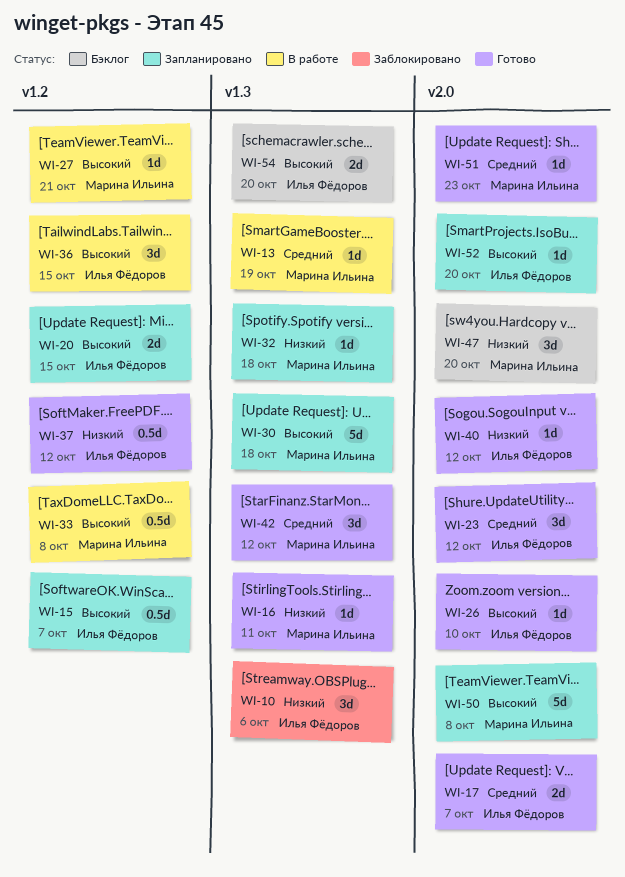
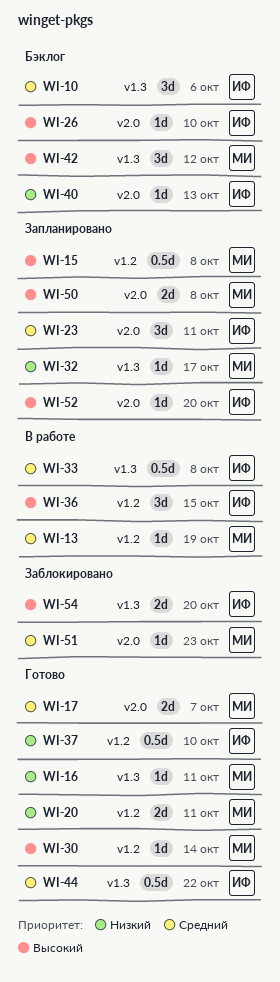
WI-10, status: Заблокировано -> Бэклог
WI-10, priority: Низкий -> Средний
WI-13, label: v1.3 -> v1.2
WI-15, owner: Илья Фёдоров -> Марина Ильина
WI-15, due: Oct 7 -> Oct 8
WI-17, owner: Илья Фёдоров -> Марина Ильина
WI-20, status: Запланировано -> Готово
WI-20, owner: Илья Фёдоров -> Марина Ильина
WI-20, priority: Высокий -> Низкий
WI-20, due: Oct 15 -> Oct 11
WI-23, status: Готово -> Запланировано
WI-23, due: Oct 12 -> Oct 11
WI-26, status: Готово -> Бэклог
WI-27: present -> none
WI-30, status: Запланировано -> Готово
WI-30, label: v1.3 -> v1.2
WI-30, estimate: 5d -> 1d
WI-30, due: Oct 18 -> Oct 14
WI-32, due: Oct 18 -> Oct 17
WI-33, owner: Марина Ильина -> Илья Фёдоров
WI-33, priority: Высокий -> Средний
WI-33, label: v1.2 -> v1.3
WI-37, due: Oct 12 -> Oct 10
WI-40, status: Готово -> Бэклог
WI-40, due: Oct 12 -> Oct 13
WI-42, status: Готово -> Бэклог
WI-42, priority: Средний -> Высокий
WI-44: none -> present
WI-47: present -> none
WI-50, estimate: 5d -> 2d
WI-51, status: Готово -> Заблокировано
WI-54, status: Бэклог -> Заблокировано

